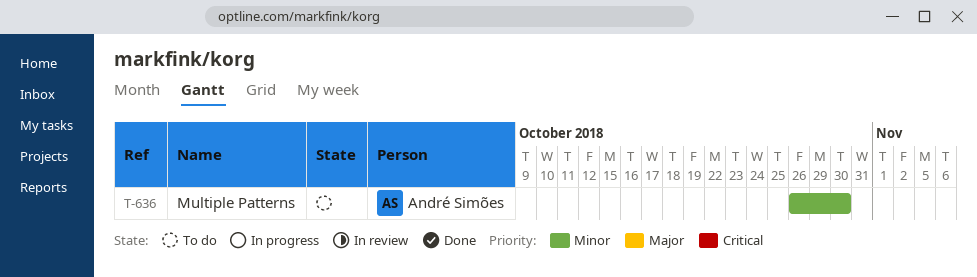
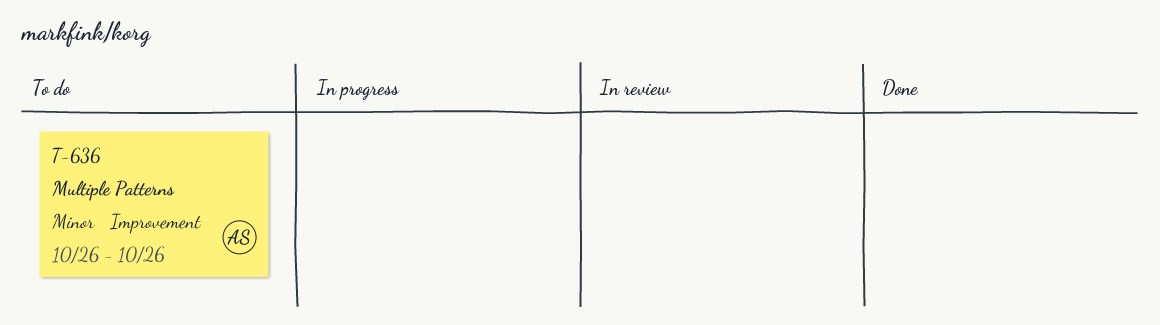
T-636, due: Oct 30 -> Oct 26

